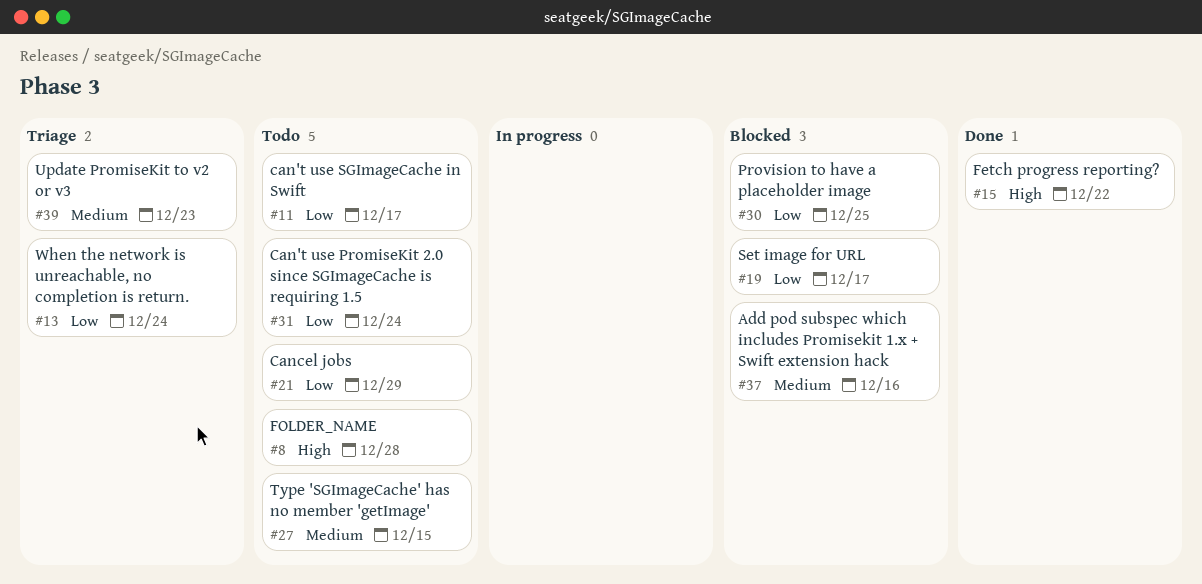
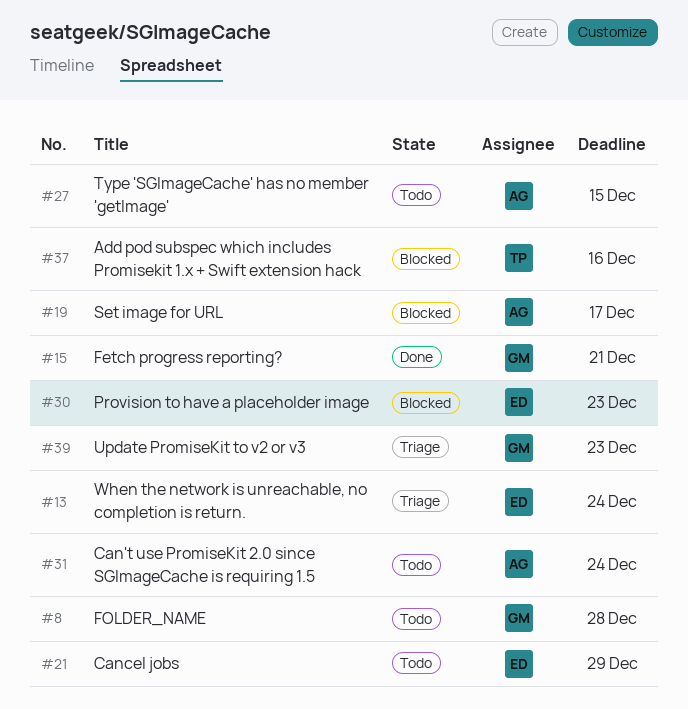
#11: present -> none
#15, due: Dec 22 -> Dec 21
#30, due: Dec 25 -> Dec 23

